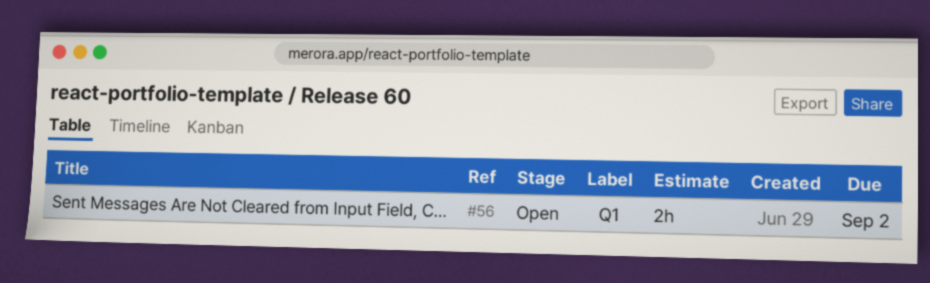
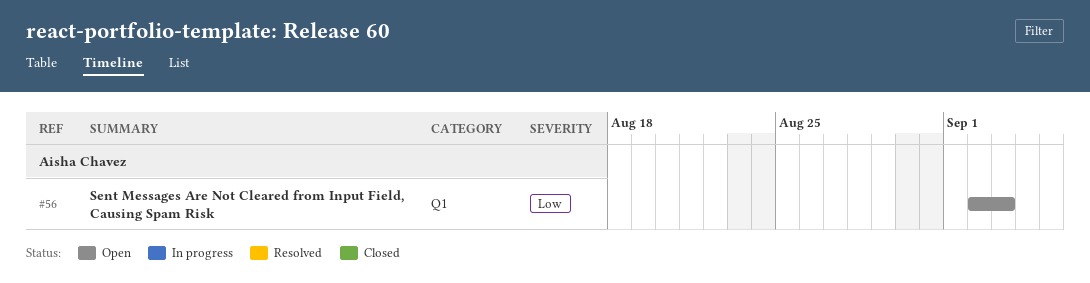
#56, due: Sep 2 -> Sep 3

